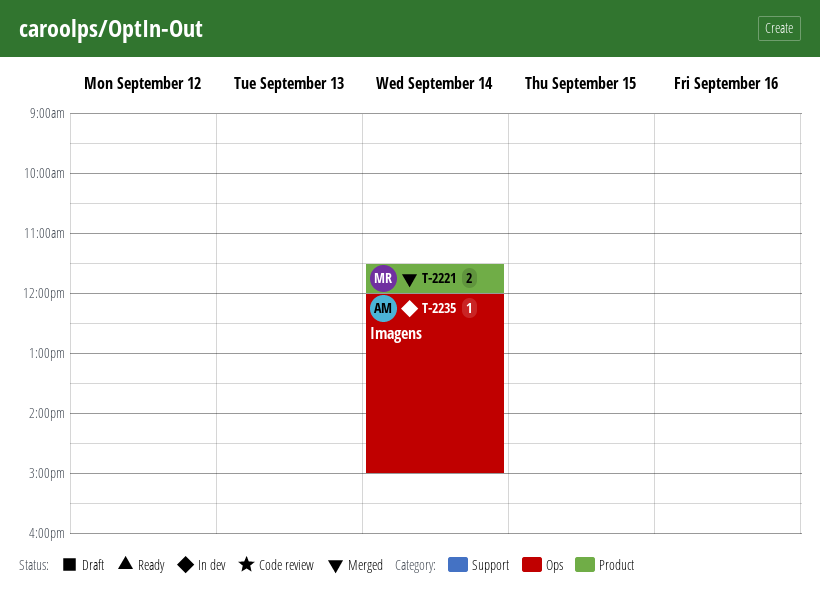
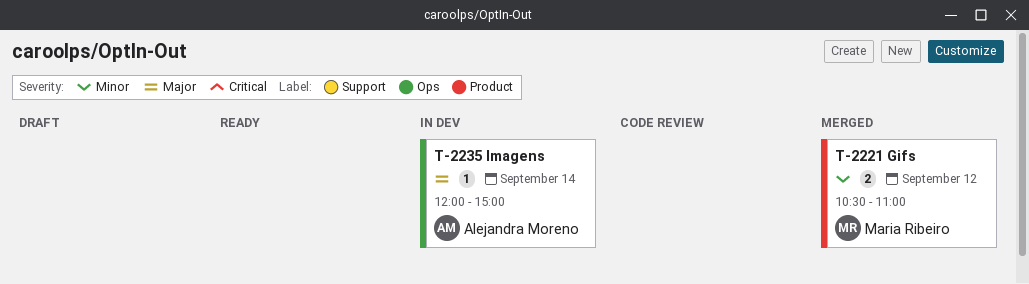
T-2221, day: Sep 14 -> Sep 12
T-2221, begins: 11:30 -> 10:30
T-2221, ends: 12:00 -> 11:00

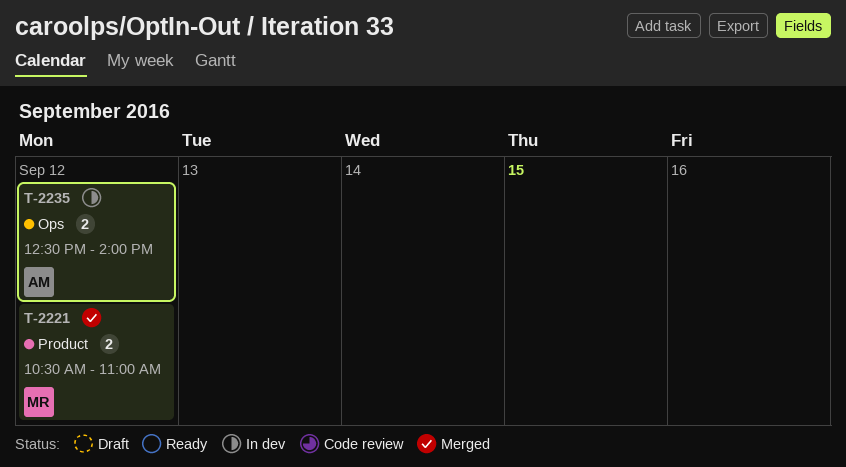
T-2235, estimate: 1 -> 2
T-2235, day: Sep 14 -> Sep 12
T-2235, begins: 12:00 -> 12:30
T-2235, ends: 15:00 -> 14:00

